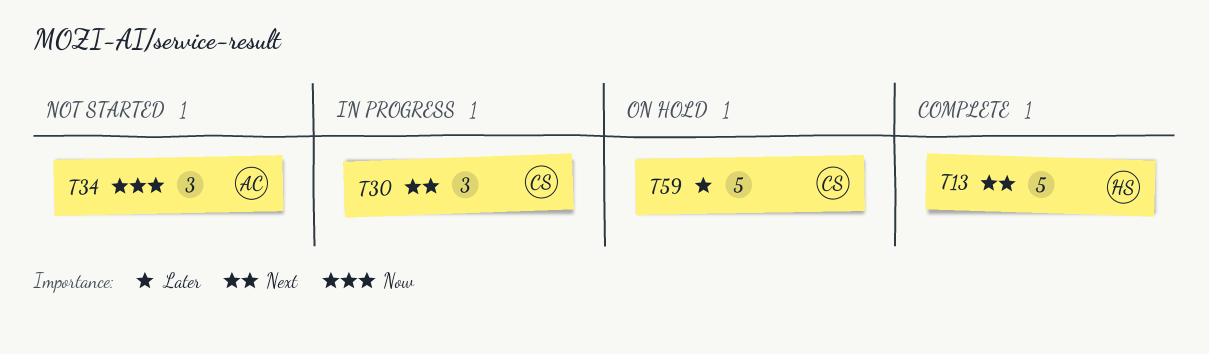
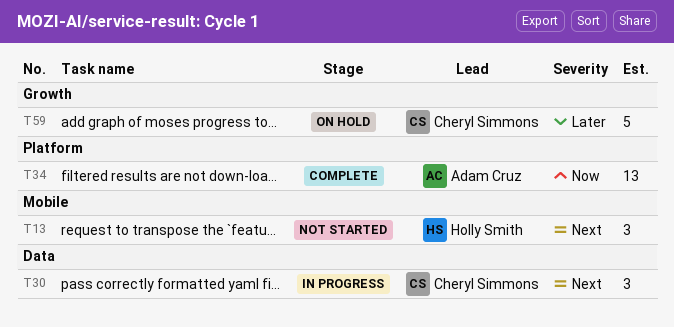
T13, status: Complete -> Not started
T13, estimate: 5 -> 3
T34, status: Not started -> Complete
T34, estimate: 3 -> 13

